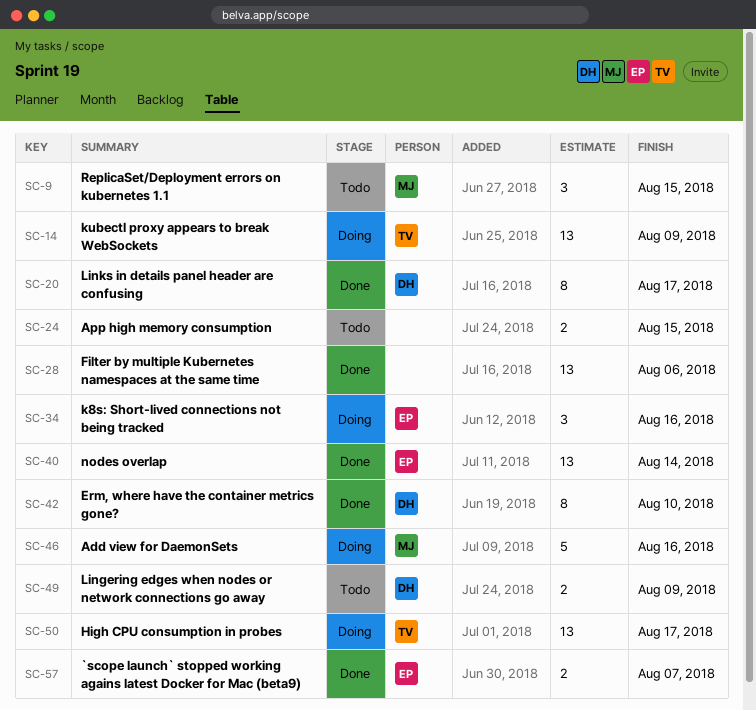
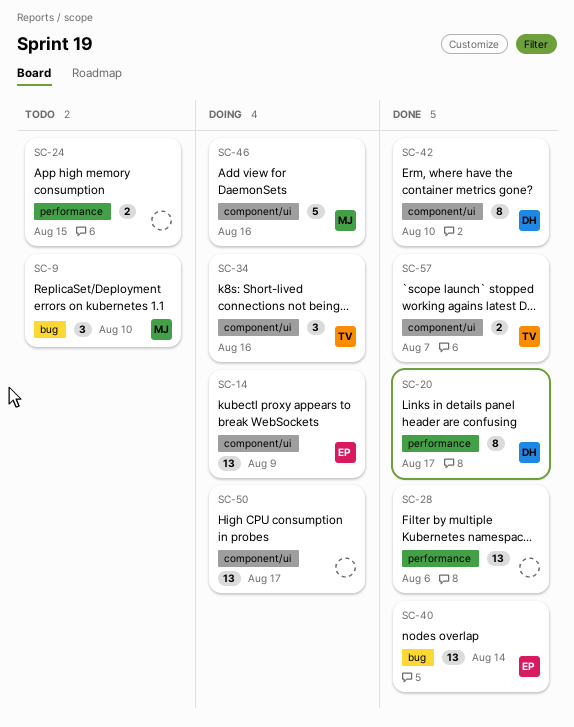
SC-9, due: Aug 15 -> Aug 10
SC-14, owner: TV -> EP
SC-34, owner: EP -> TV
SC-49: present -> none
SC-50, owner: TV -> none
SC-57, owner: EP -> TV

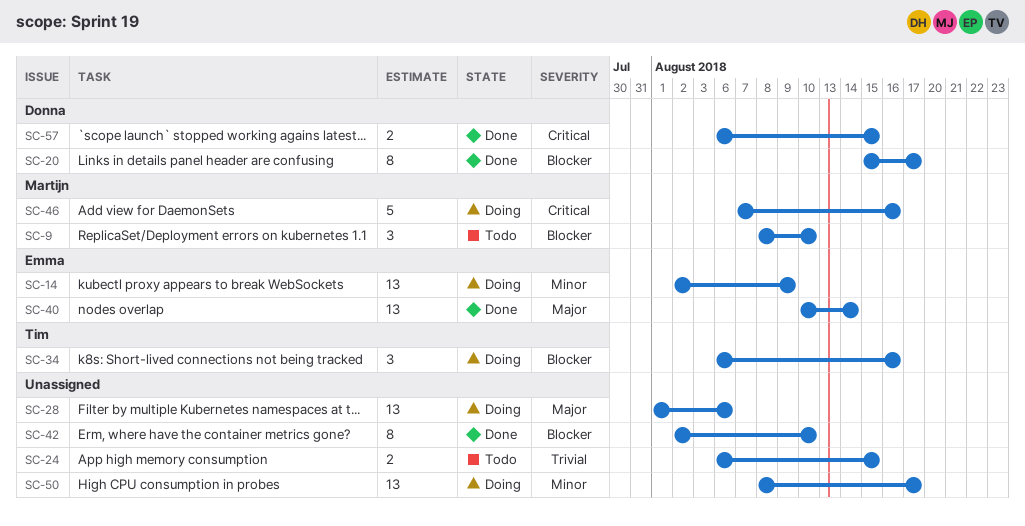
SC-28, status: Done -> Doing
SC-42, owner: Donna -> none
SC-57, owner: Tim -> Donna
SC-57, due: Aug 7 -> Aug 15

